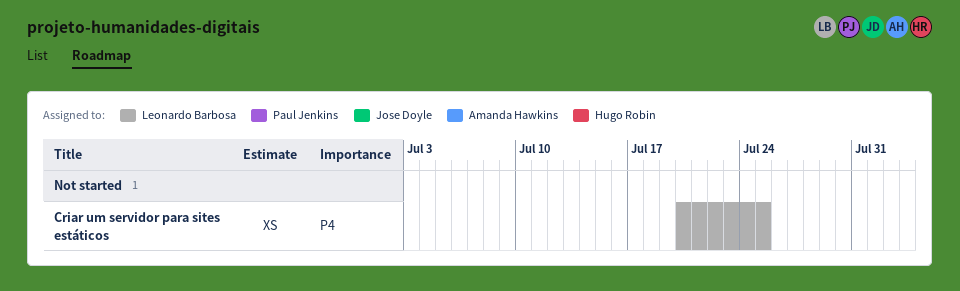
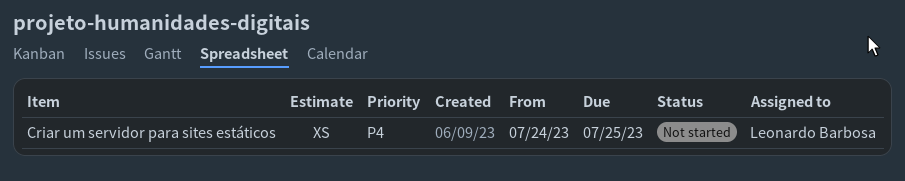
Criar um servidor para sites estáticos, start: Jul 20 -> Jul 24

